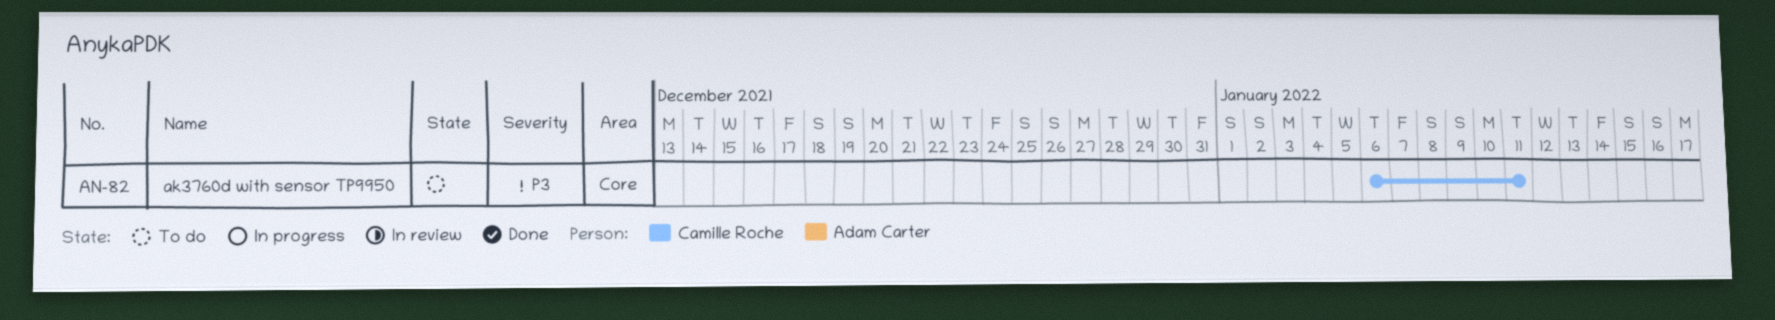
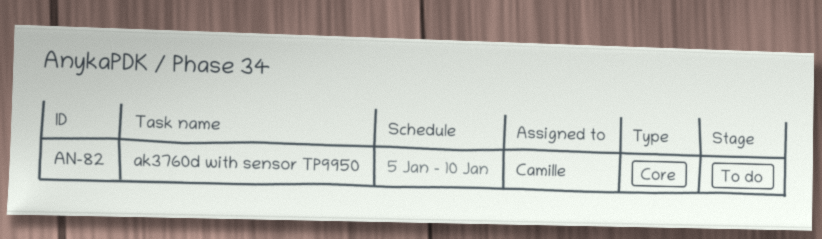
AN-82, start: Jan 6 -> Jan 5
AN-82, due: Jan 11 -> Jan 10

